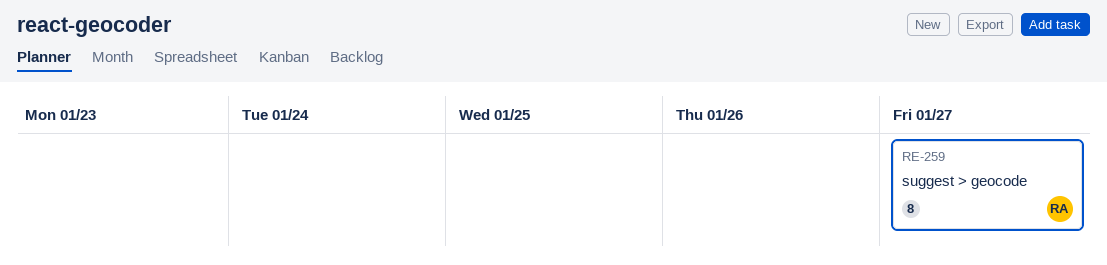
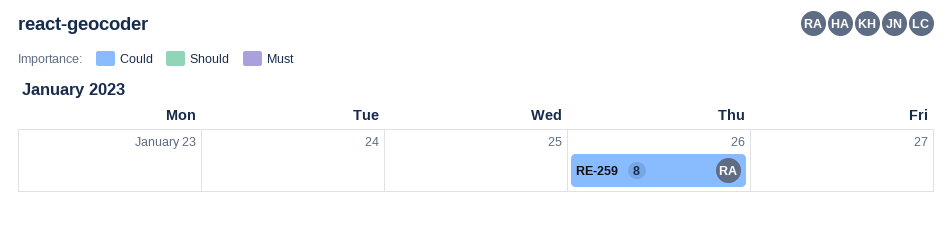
RE-259, due: Jan 27 -> Jan 26

